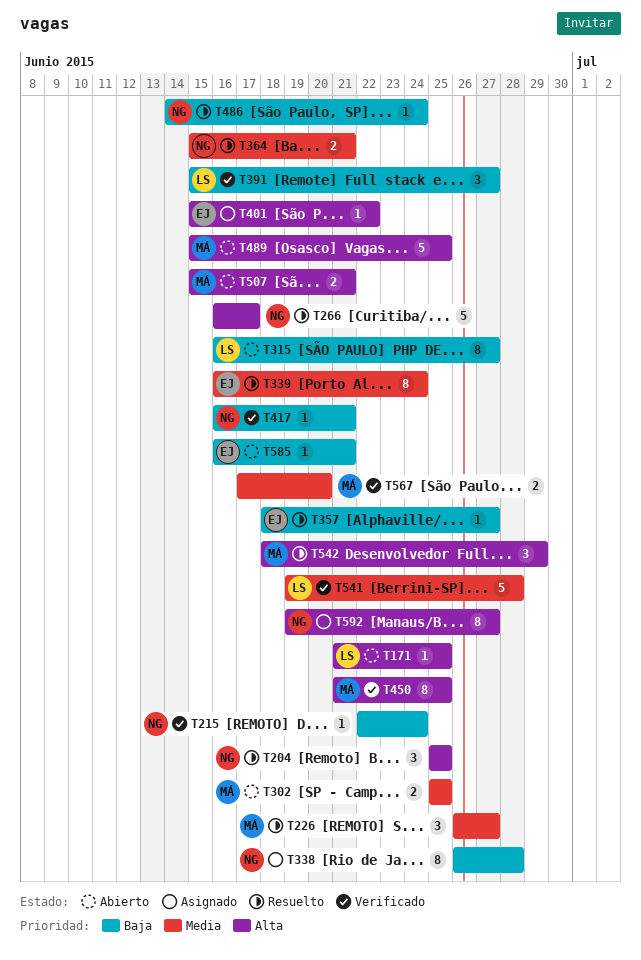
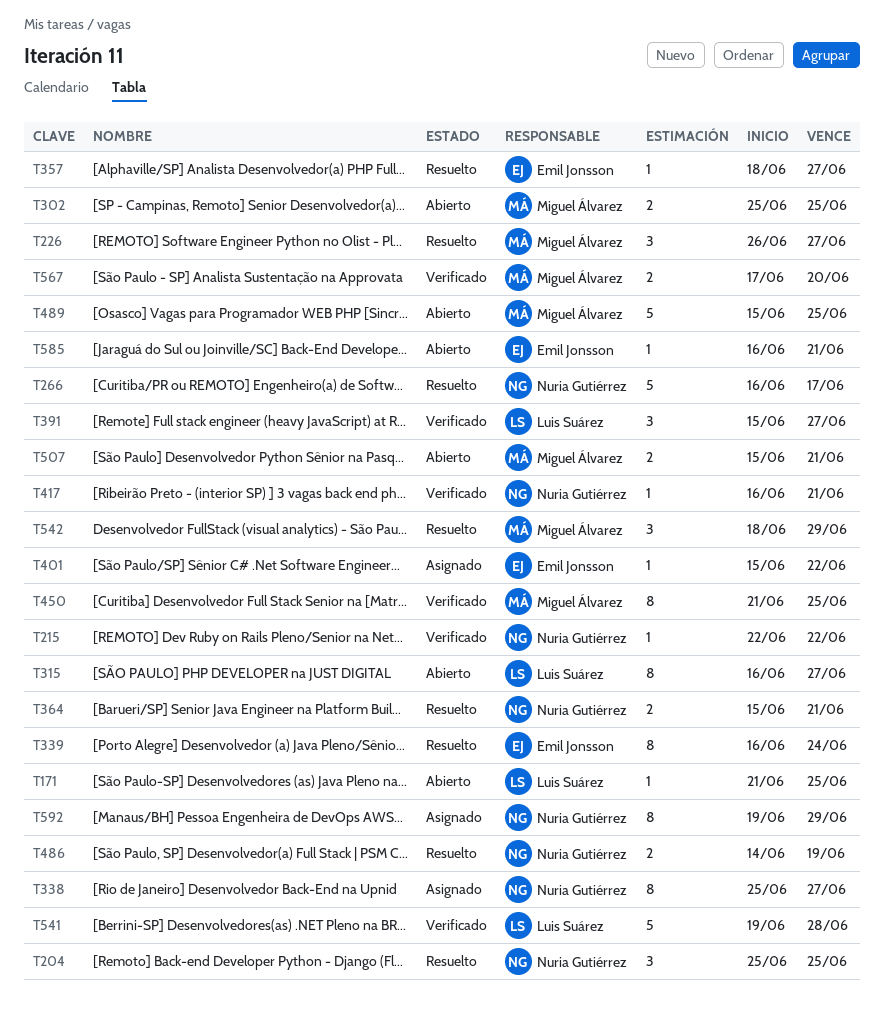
T215, due: Jun 24 -> Jun 22
T338, start: Jun 26 -> Jun 25
T338, due: Jun 28 -> Jun 27
T486, estimate: 1 -> 2
T486, due: Jun 24 -> Jun 19
T592, due: Jun 27 -> Jun 29

